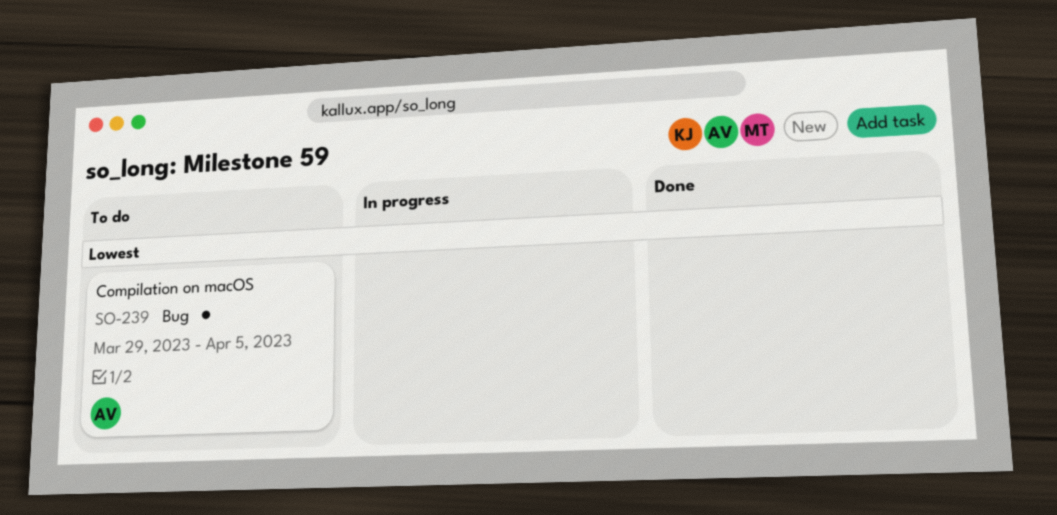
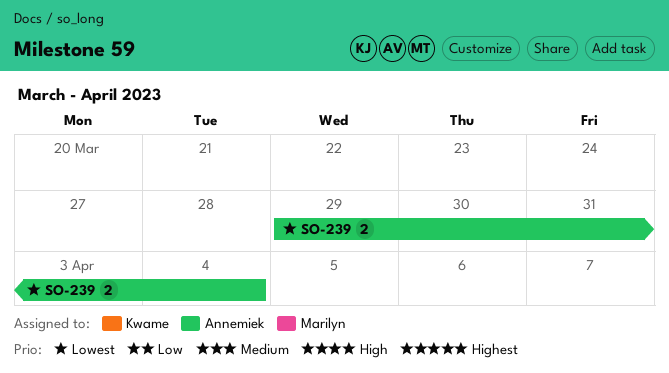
SO-239, estimate: 1 -> 2
SO-239, due: Apr 5 -> Apr 4

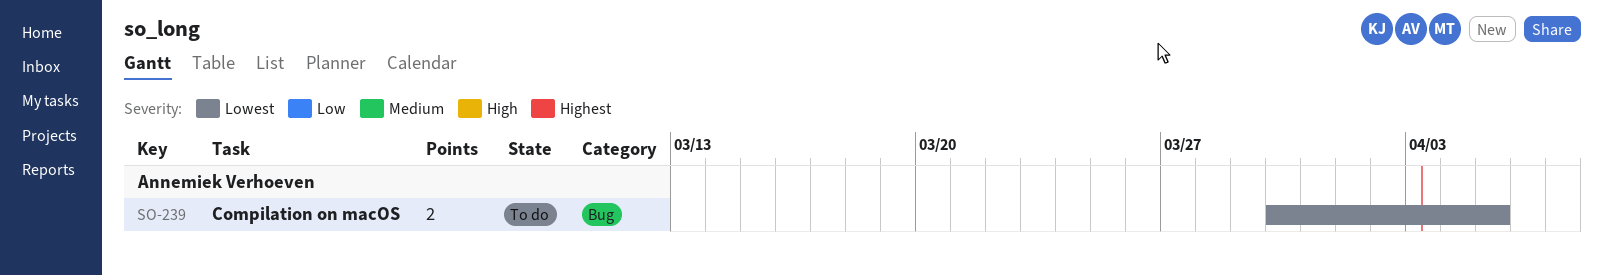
SO-239, start: Mar 29 -> Mar 30
SO-239, due: Apr 4 -> Apr 5

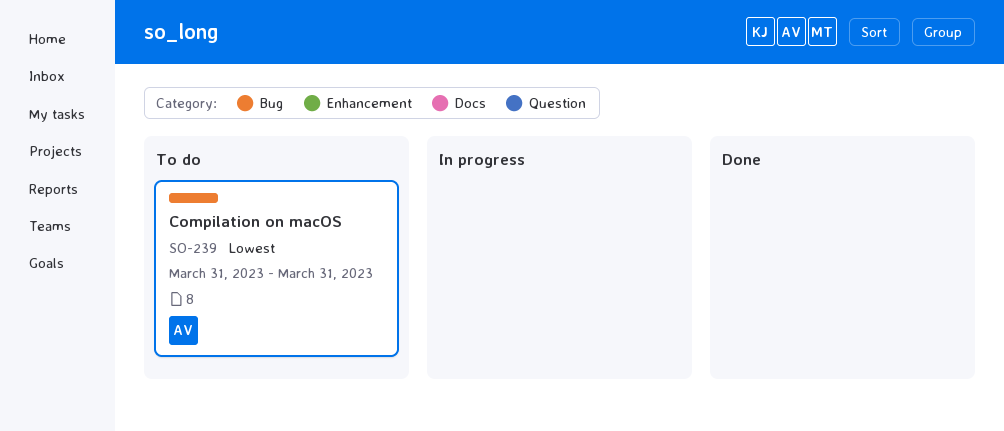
SO-239, start: Mar 30 -> Mar 31
SO-239, due: Apr 5 -> Mar 31

